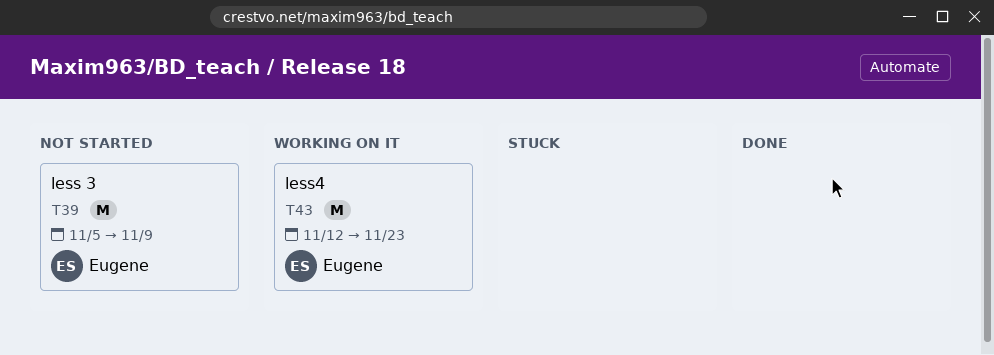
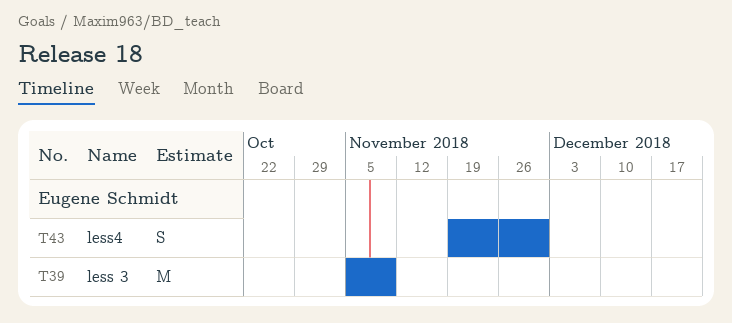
T43, estimate: M -> S
T43, start: Nov 12 -> Nov 19
T43, due: Nov 23 -> Nov 30

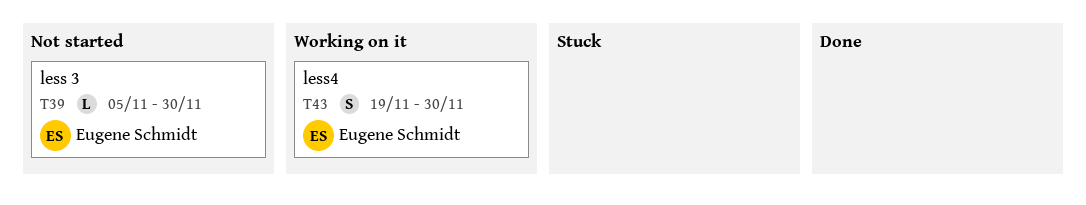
T39, estimate: M -> L
T39, due: Nov 9 -> Nov 30

